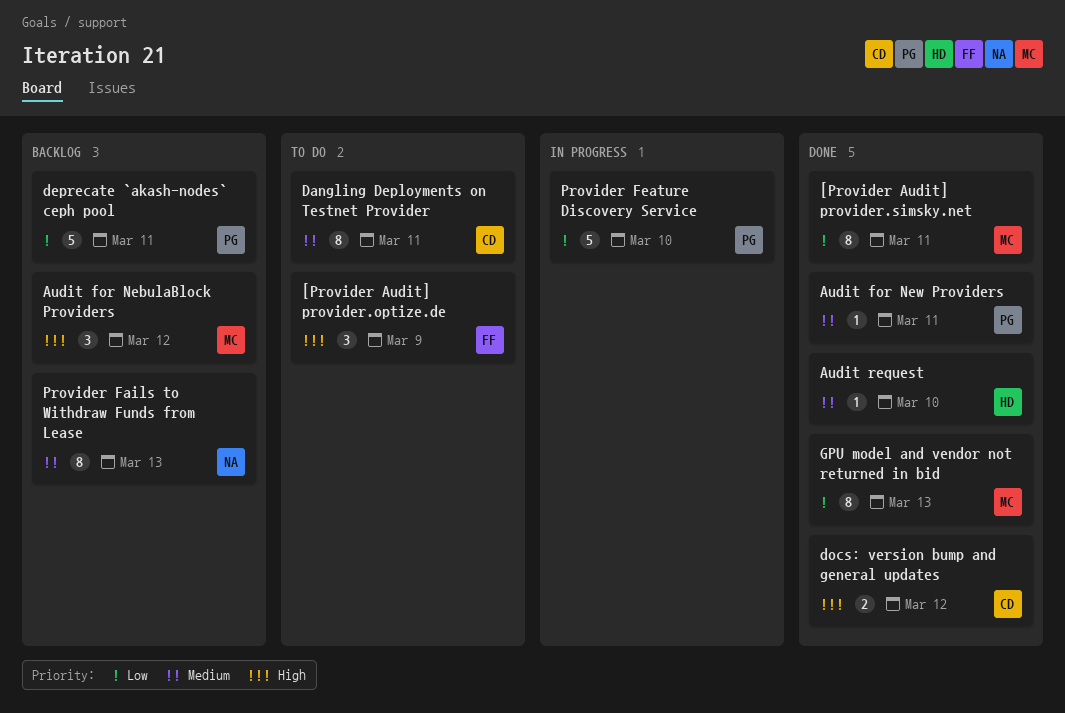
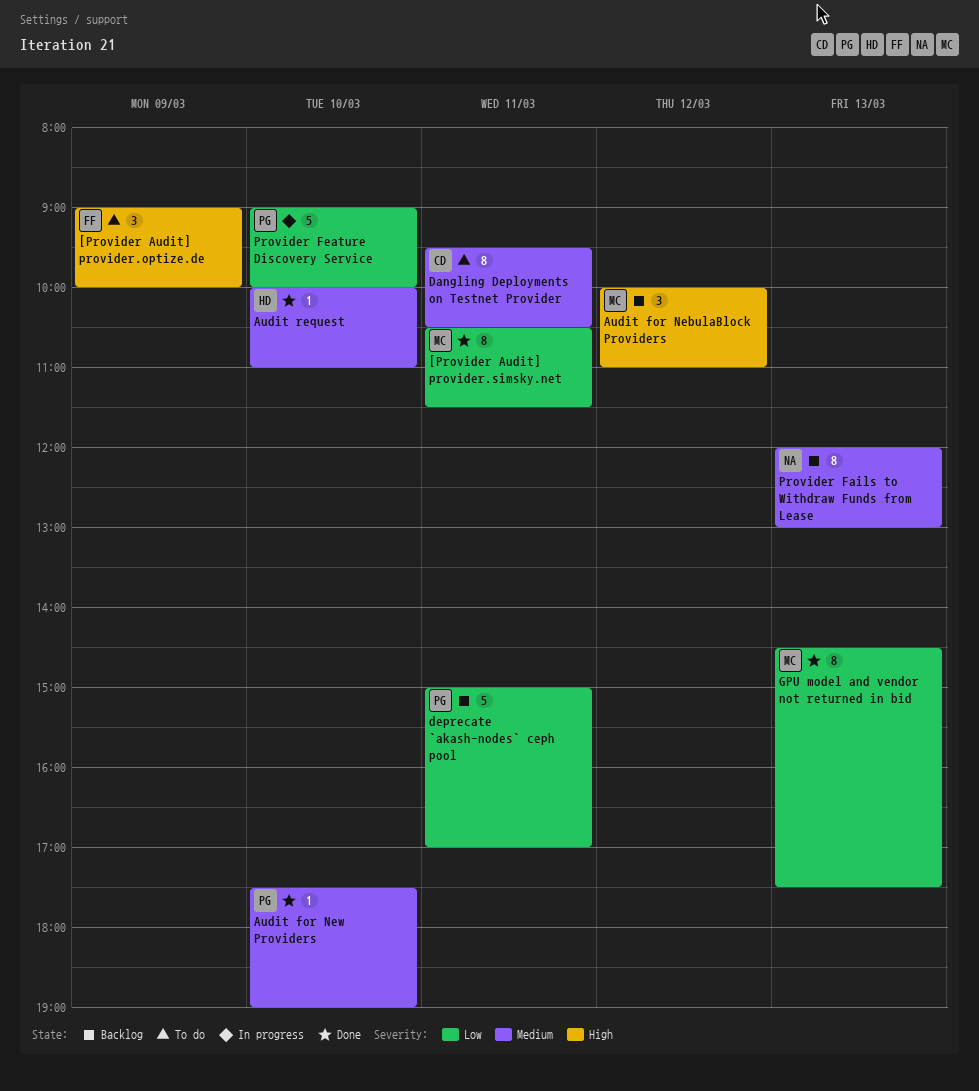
Audit for New Providers, day: Mar 11 -> Mar 10
docs: version bump and general updates: present -> none

